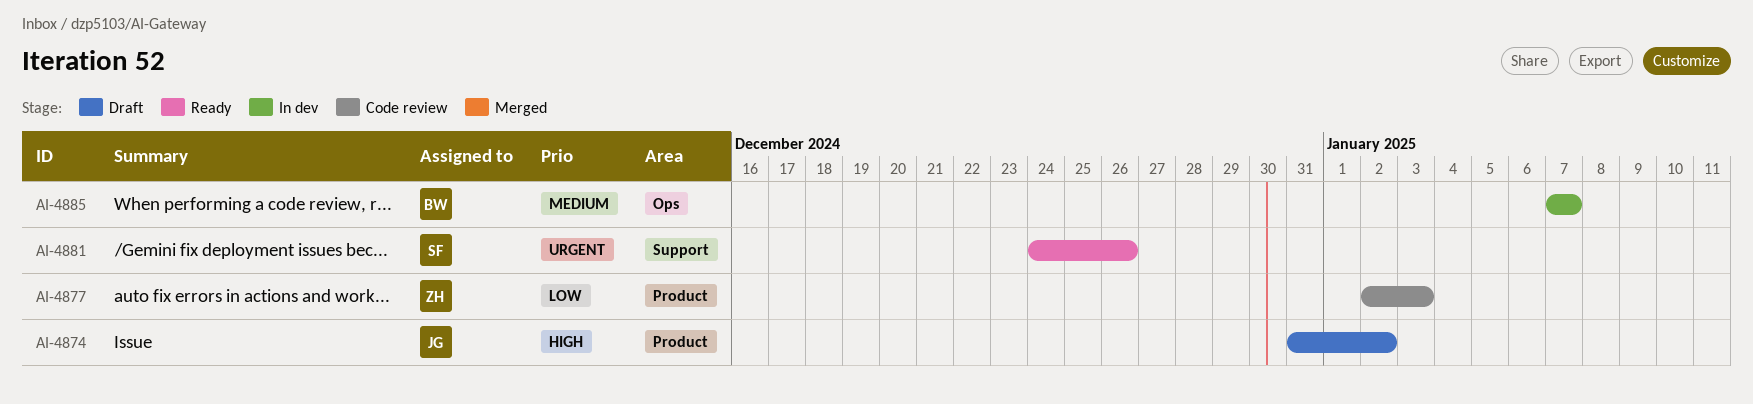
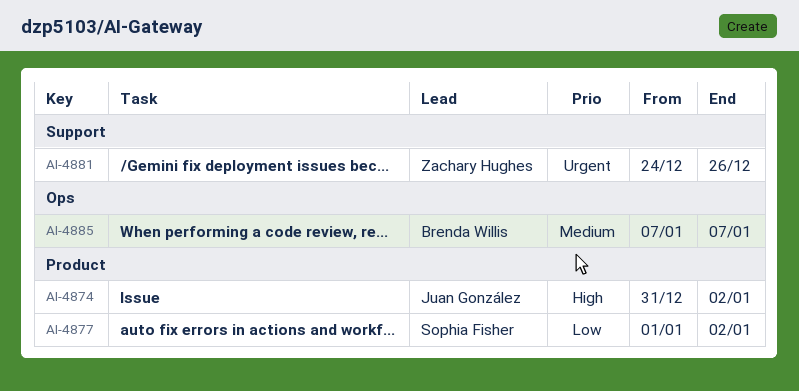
AI-4877, owner: Zachary Hughes -> Sophia Fisher
AI-4877, start: Jan 2 -> Jan 1
AI-4877, due: Jan 3 -> Jan 2
AI-4881, owner: Sophia Fisher -> Zachary Hughes

